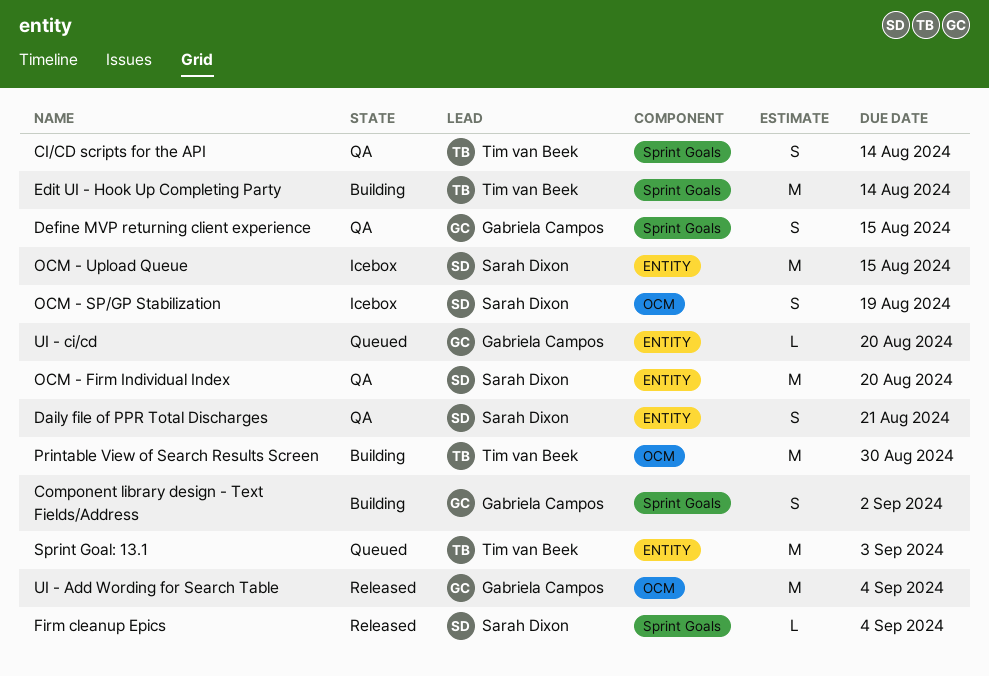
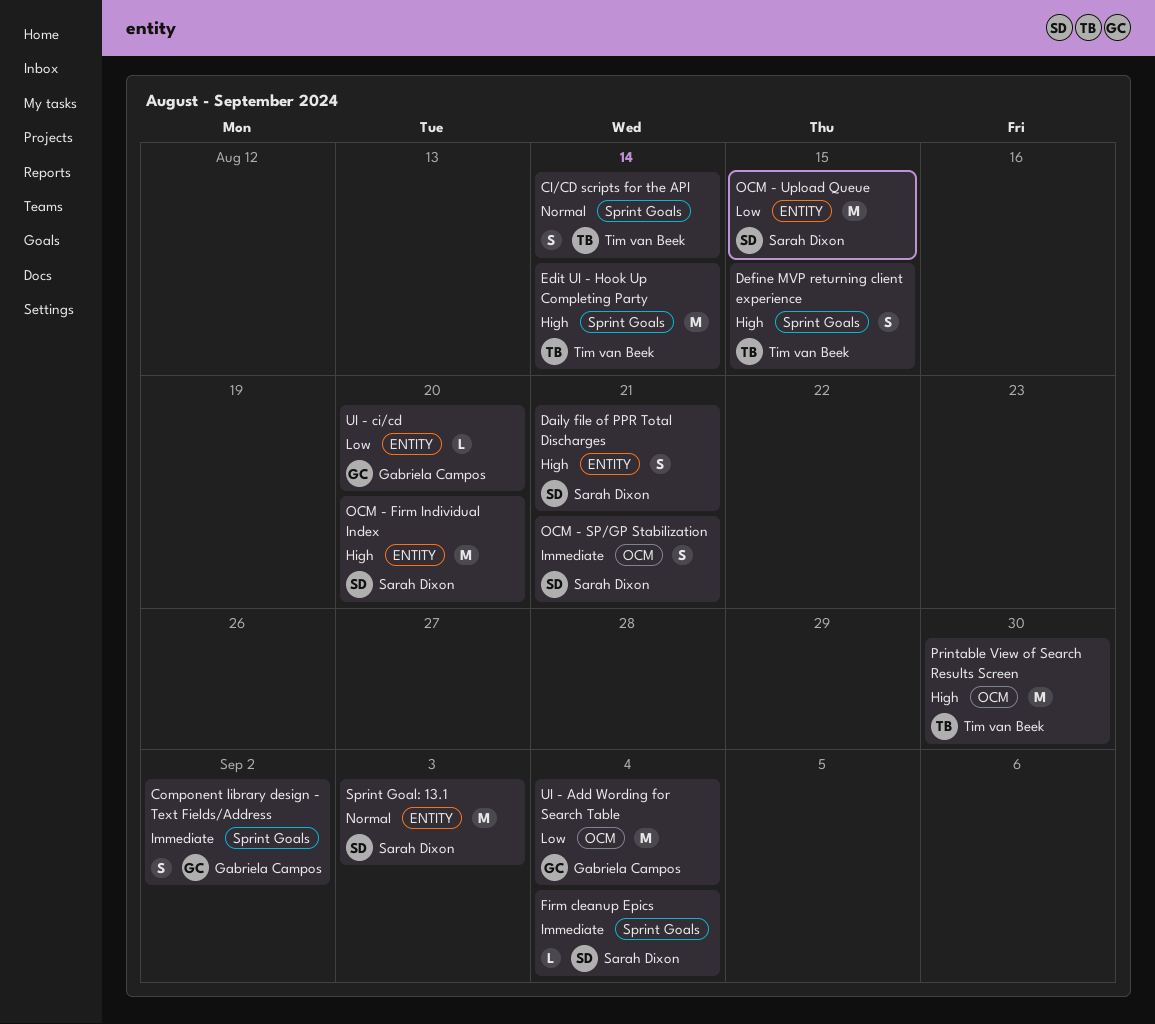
Define MVP returning client experience, owner: Gabriela Campos -> Tim van Beek
OCM - SP/GP Stabilization, due: Aug 19 -> Aug 21
Sprint Goal: 13.1, owner: Tim van Beek -> Sarah Dixon

